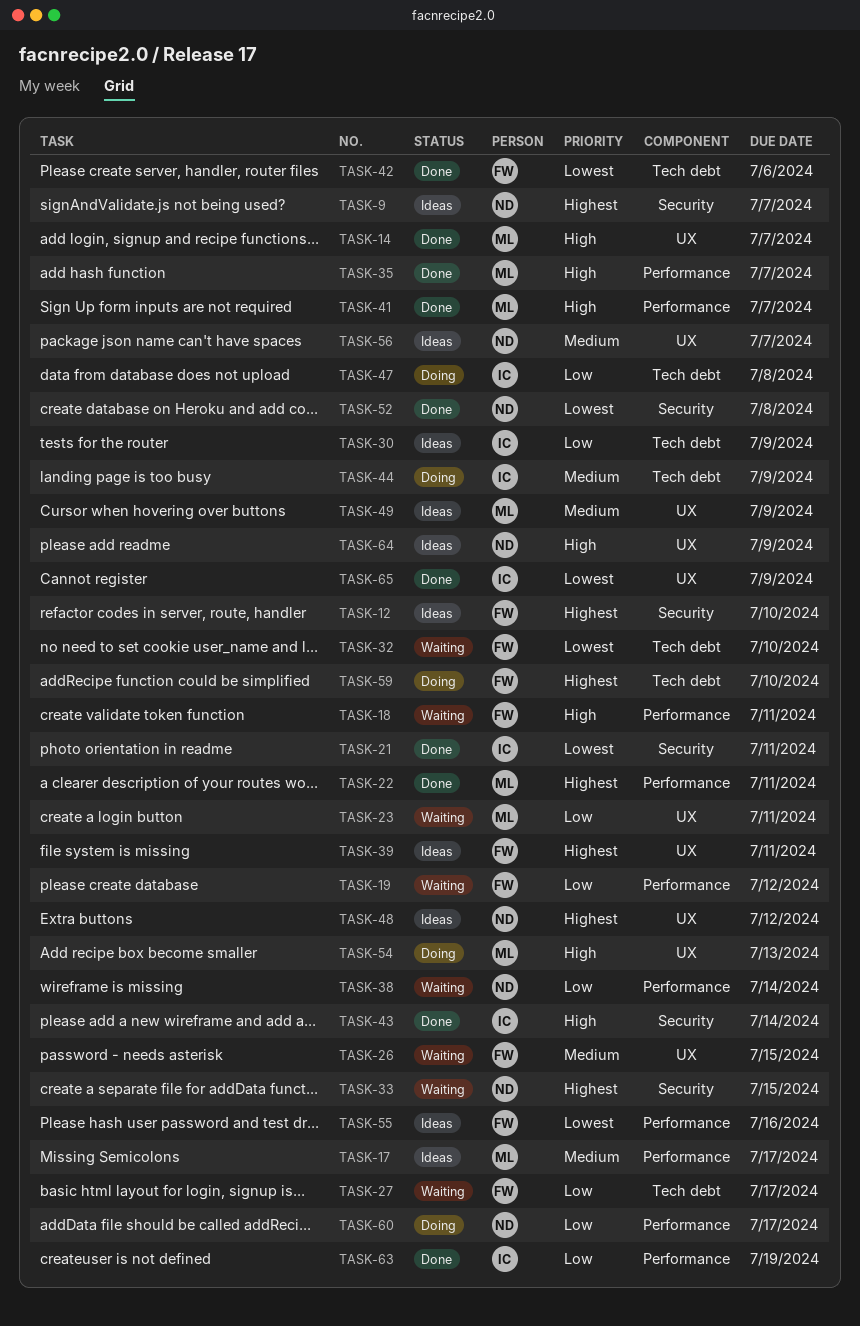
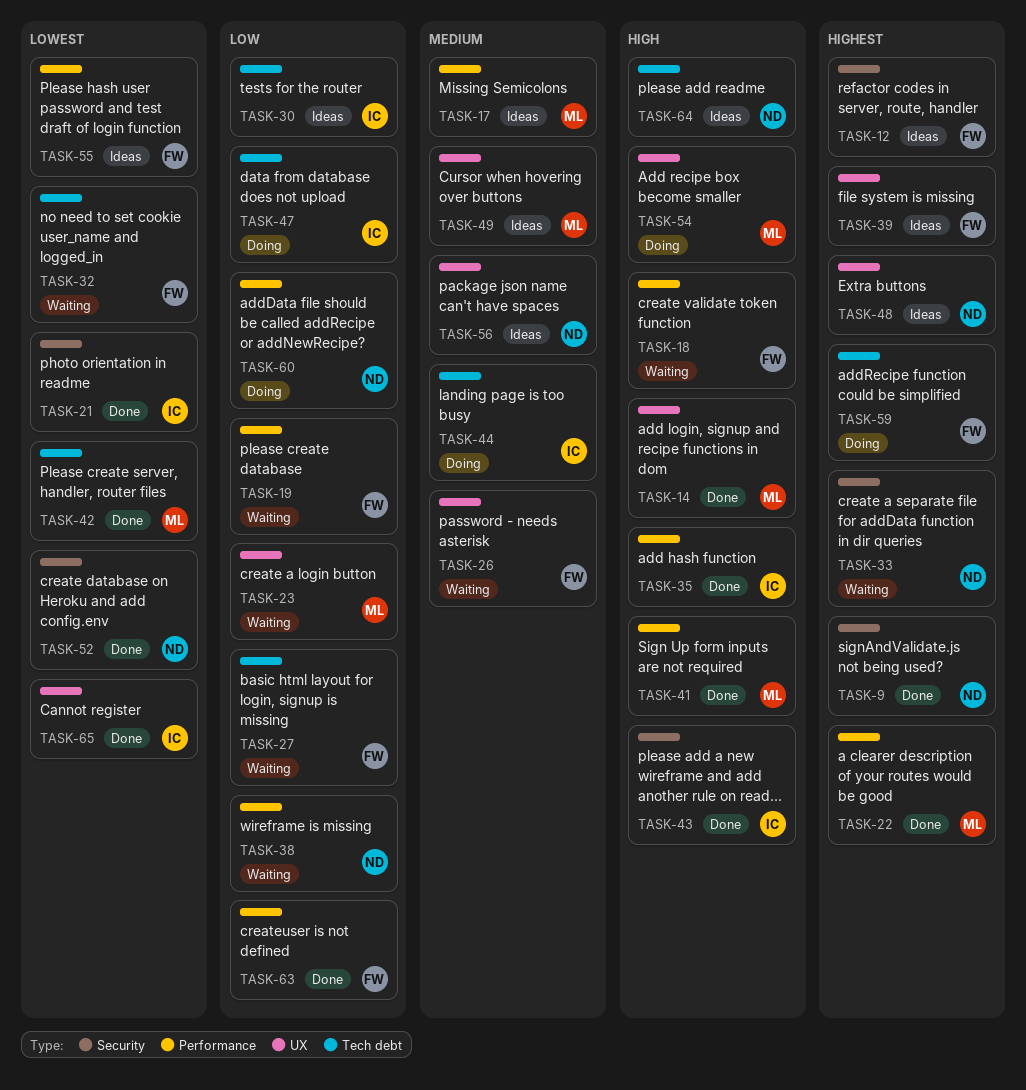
TASK-9, status: Ideas -> Done
TASK-35, owner: ML -> IC
TASK-42, owner: FW -> ML
TASK-63, owner: IC -> FW
TASK-64, label: UX -> Tech debt

